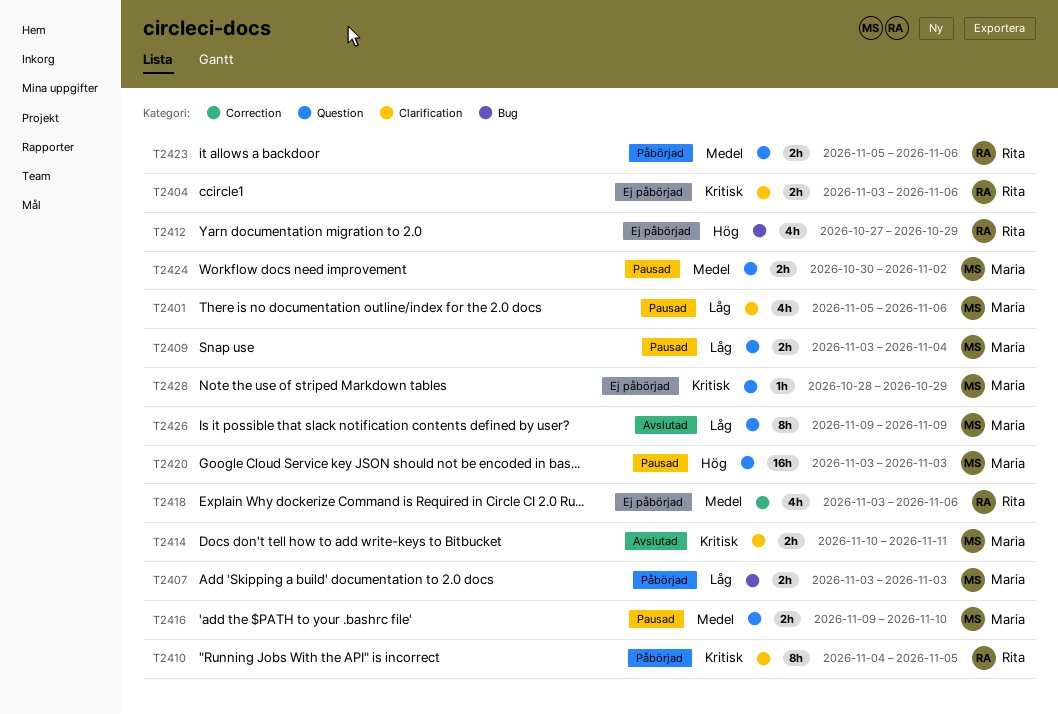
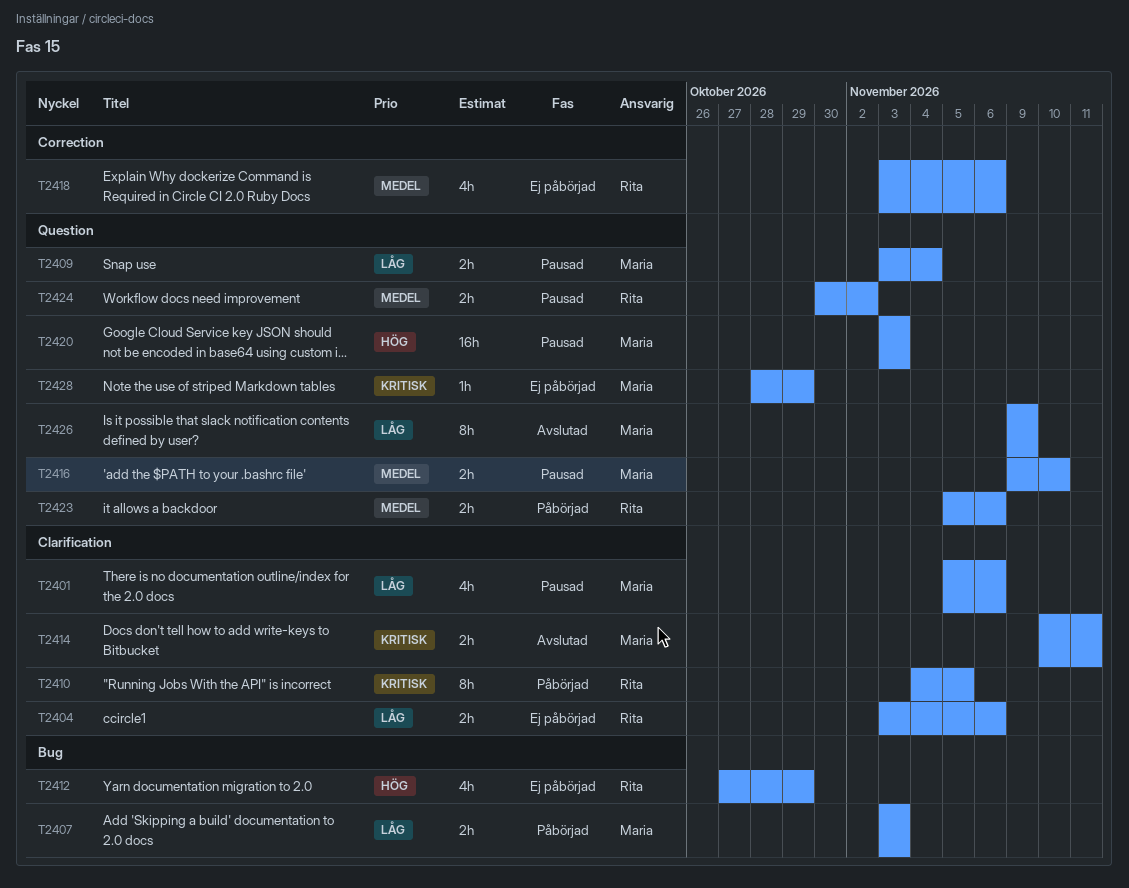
T2404, priority: Kritisk -> Låg
T2424, owner: Maria -> Rita

